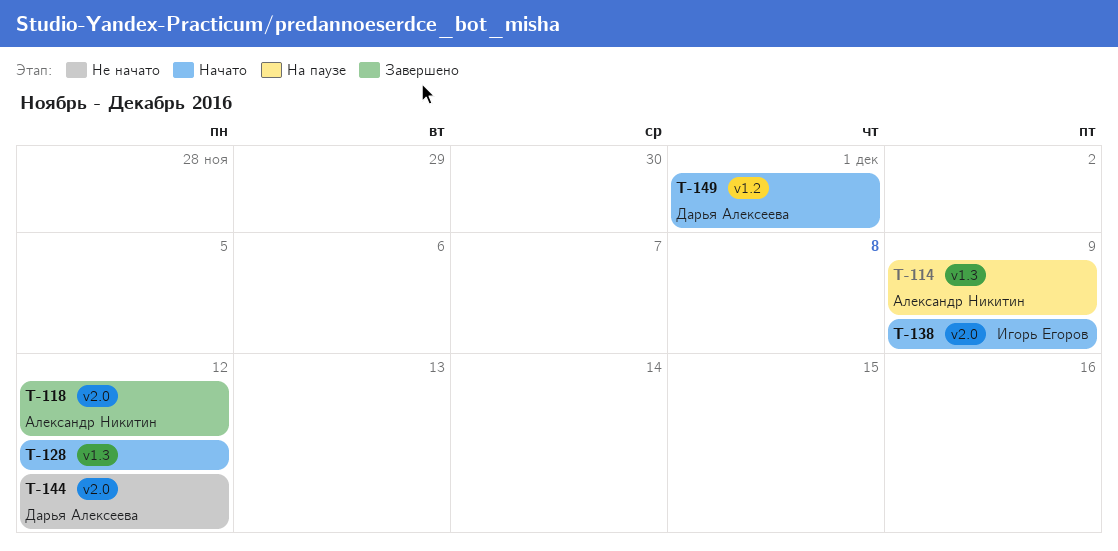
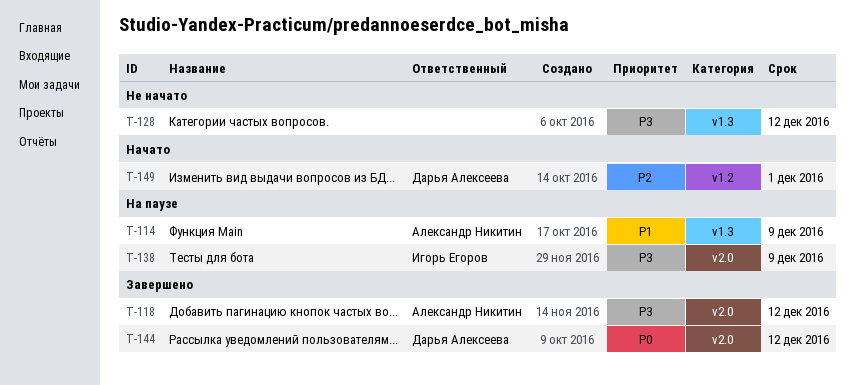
T-128, status: Начато -> Не начато
T-138, status: Начато -> На паузе
T-144, status: Не начато -> Завершено

